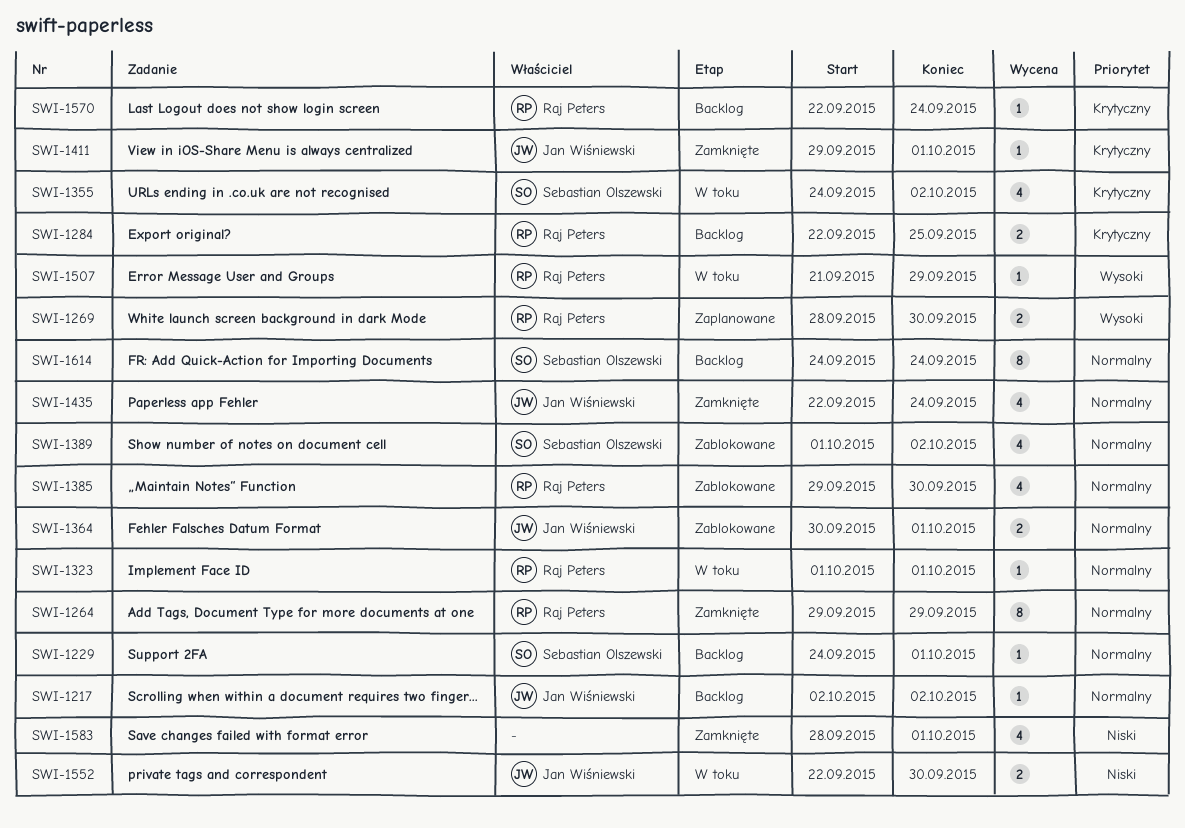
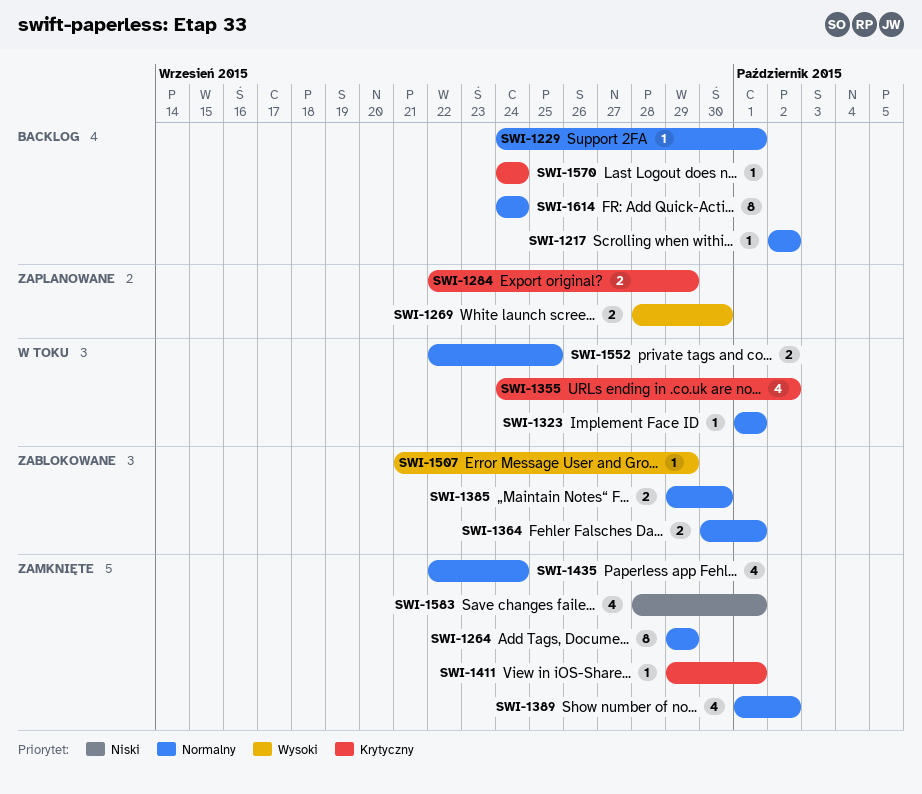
SWI-1284, status: Backlog -> Zaplanowane
SWI-1284, due: Sep 25 -> Sep 29
SWI-1385, estimate: 4 -> 2
SWI-1389, status: Zablokowane -> Zamknięte
SWI-1507, status: W toku -> Zablokowane
SWI-1552, priority: Niski -> Normalny
SWI-1552, due: Sep 30 -> Sep 25
SWI-1570, start: Sep 22 -> Sep 24

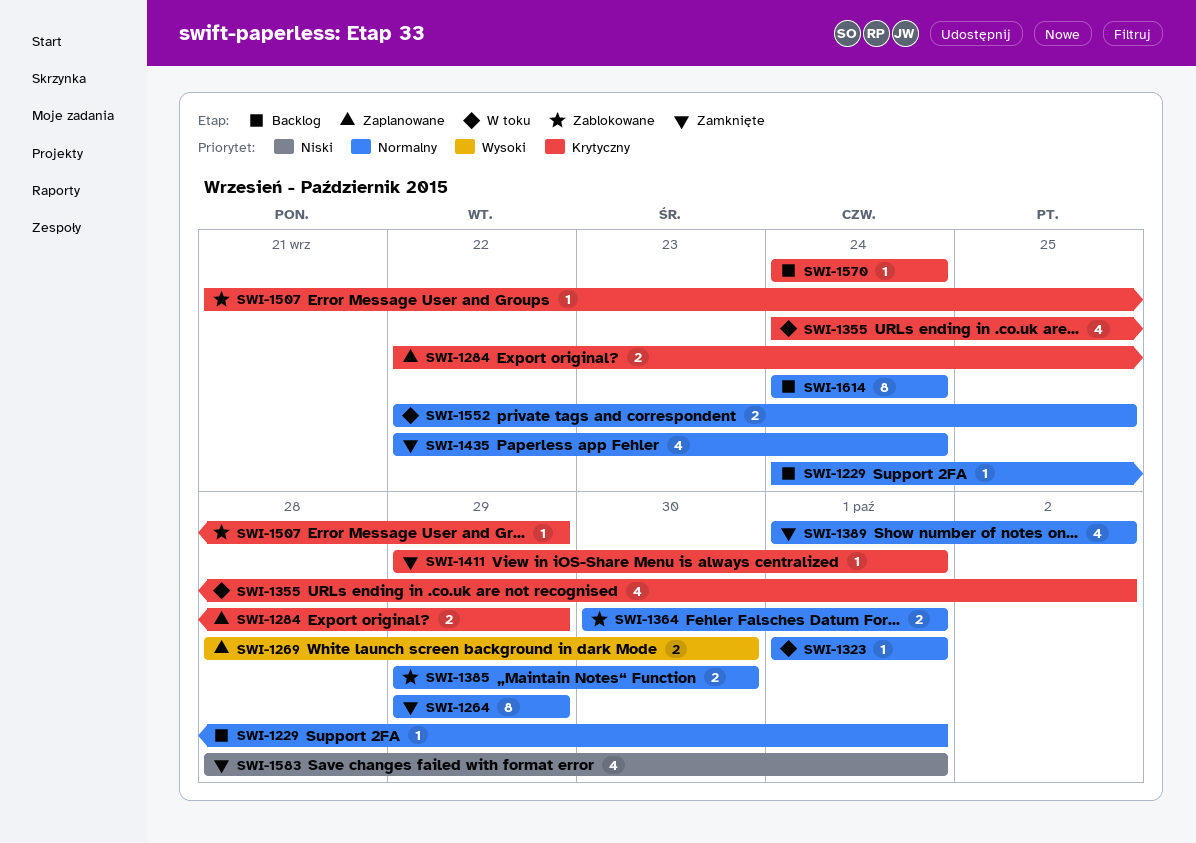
SWI-1217: present -> none
SWI-1507, priority: Wysoki -> Krytyczny

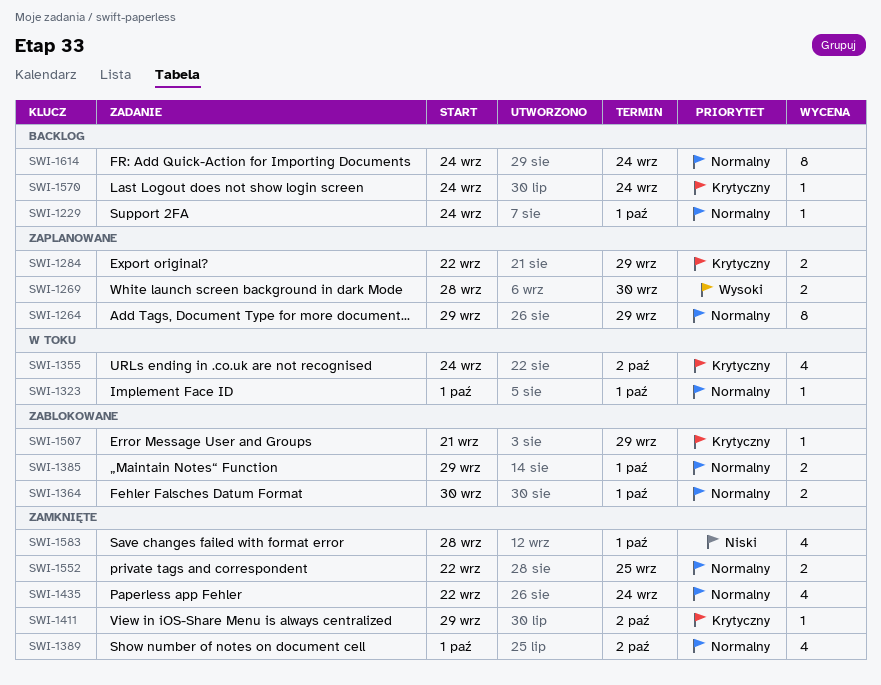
SWI-1264, status: Zamknięte -> Zaplanowane
SWI-1385, due: Sep 30 -> Oct 1
SWI-1411, due: Oct 1 -> Oct 2
SWI-1552, status: W toku -> Zamknięte

